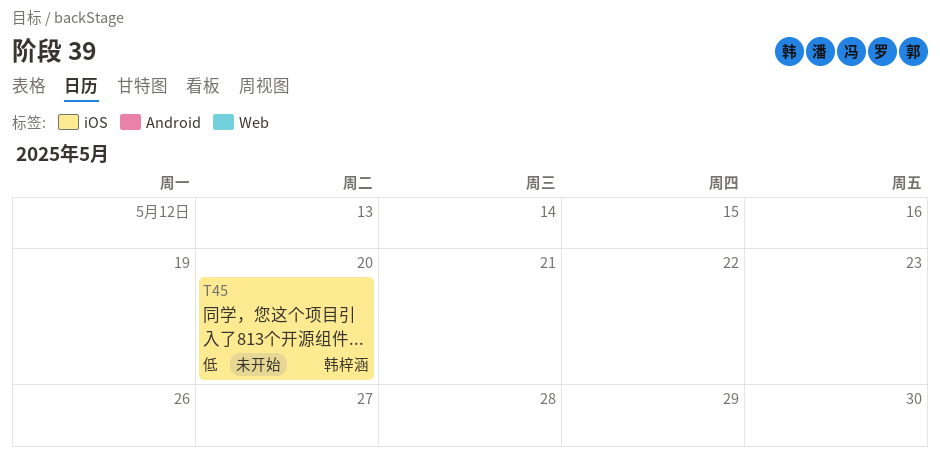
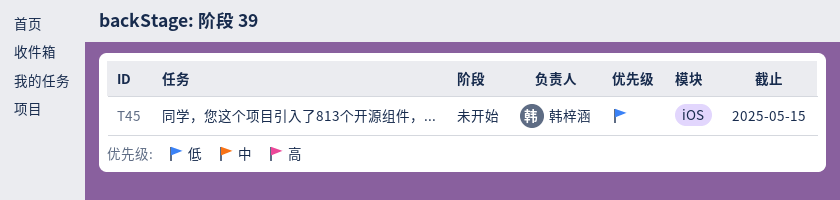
T45, due: May 20 -> May 15

